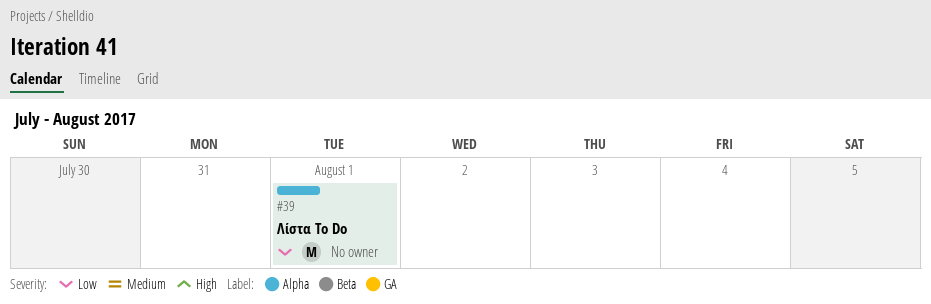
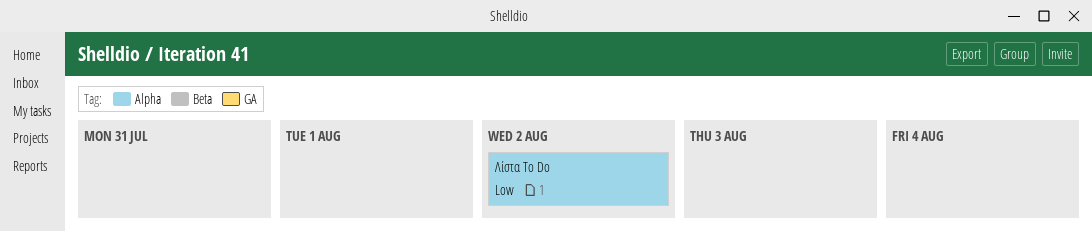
Λίστα To Do, due: Aug 1 -> Aug 2

